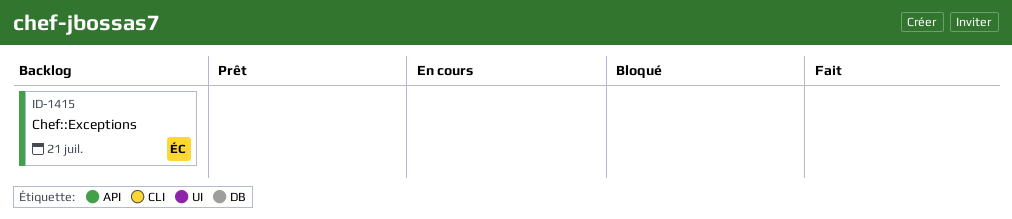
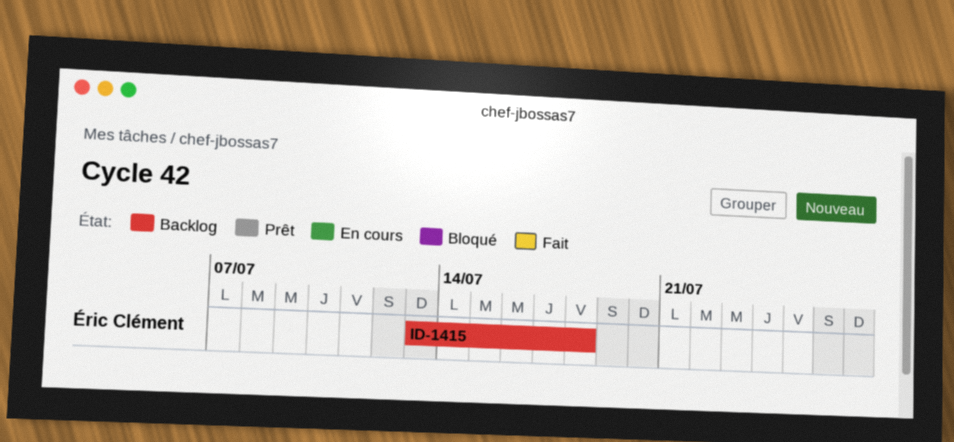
ID-1415, due: Jul 21 -> Jul 18

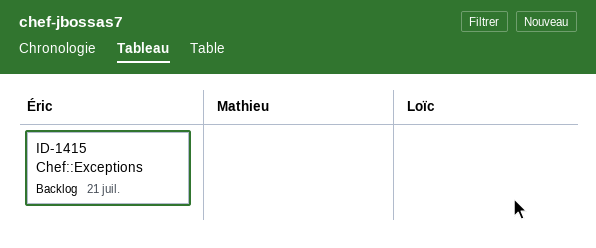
ID-1415, due: Jul 18 -> Jul 21

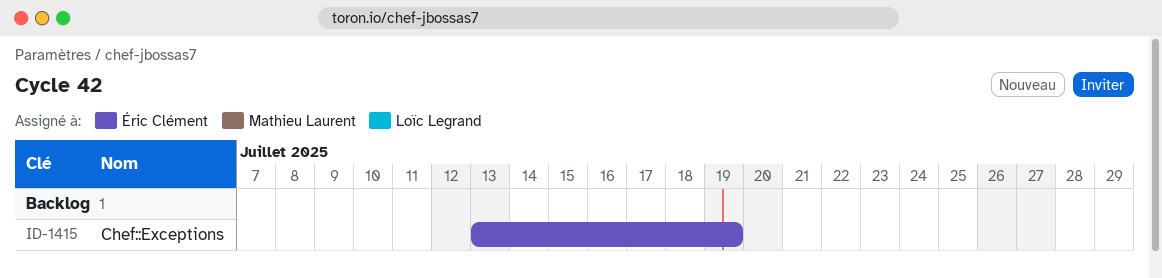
ID-1415, due: Jul 21 -> Jul 19

